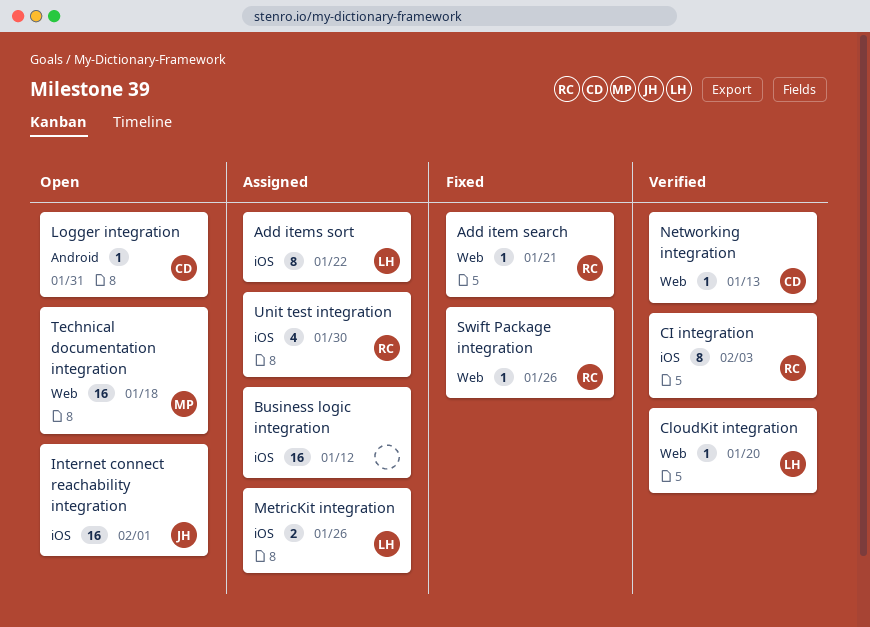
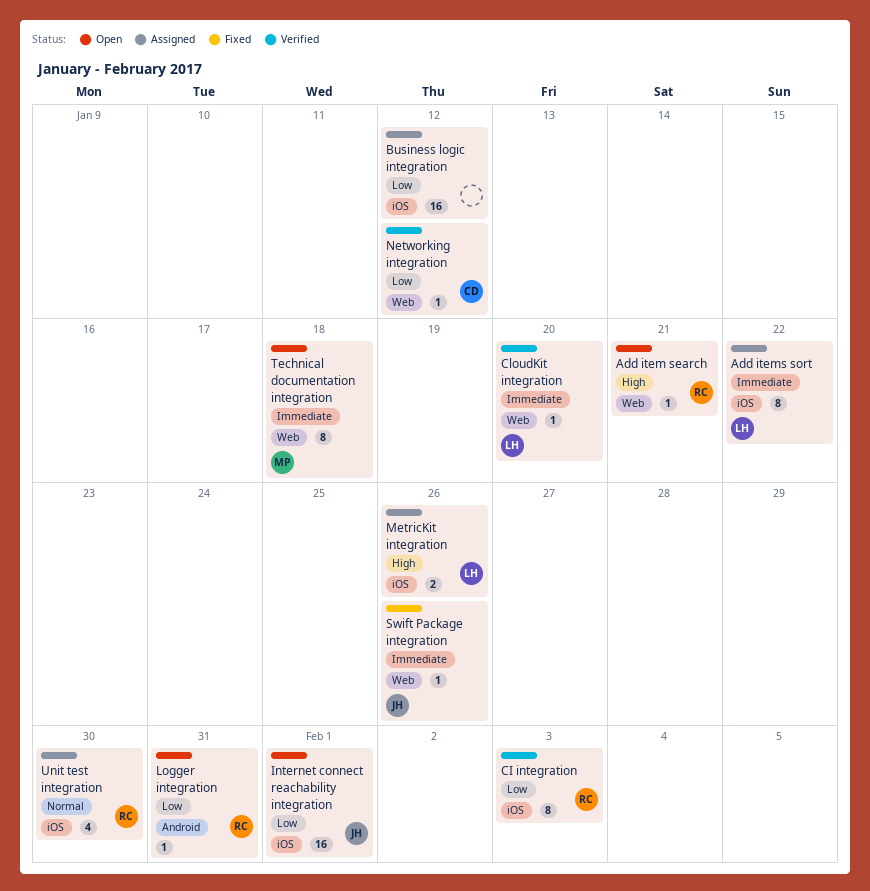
Add item search, status: Fixed -> Open
Logger integration, owner: CD -> RC
Networking integration, due: Jan 13 -> Jan 12
Swift Package integration, owner: RC -> JH
Technical documentation integration, estimate: 16 -> 8

